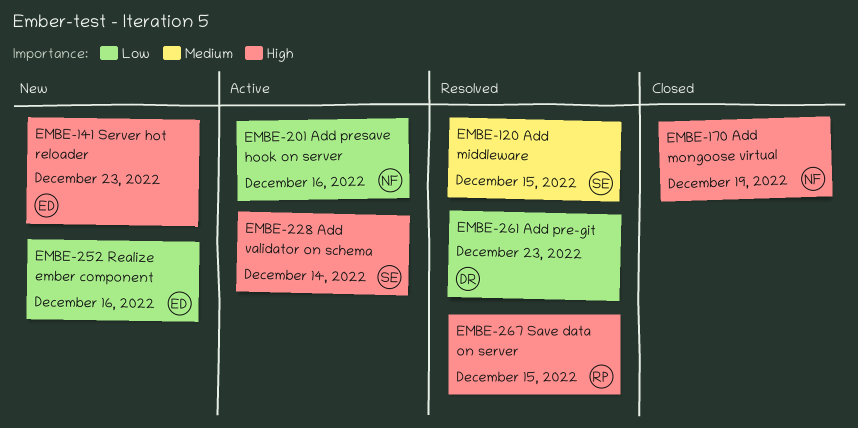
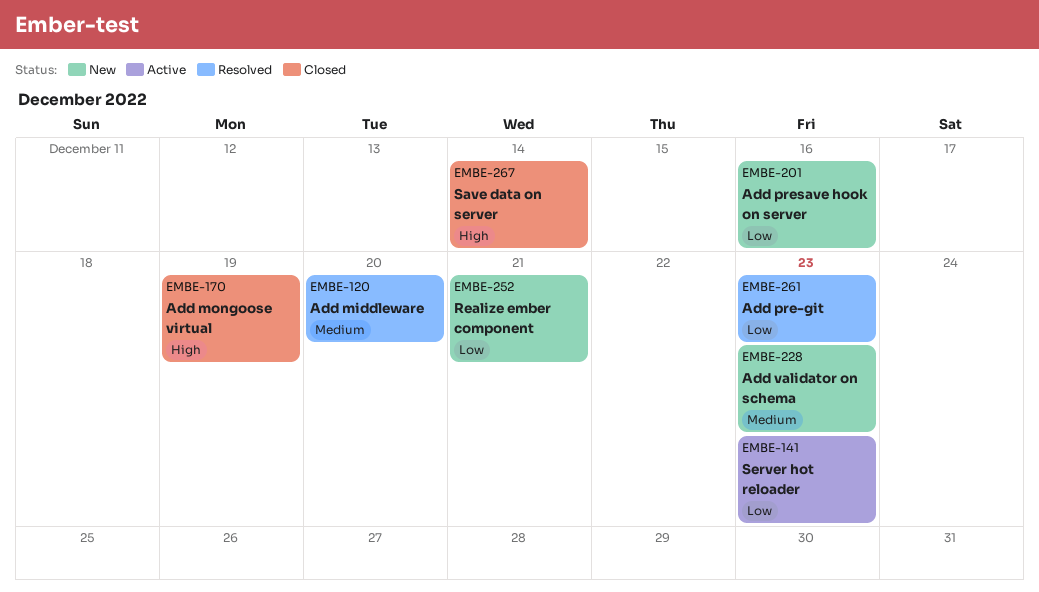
EMBE-120, due: Dec 15 -> Dec 20
EMBE-141, status: New -> Active
EMBE-141, priority: High -> Low
EMBE-201, status: Active -> New
EMBE-228, status: Active -> New
EMBE-228, priority: High -> Medium
EMBE-228, due: Dec 14 -> Dec 23
EMBE-252, due: Dec 16 -> Dec 21
EMBE-267, status: Resolved -> Closed
EMBE-267, due: Dec 15 -> Dec 14

